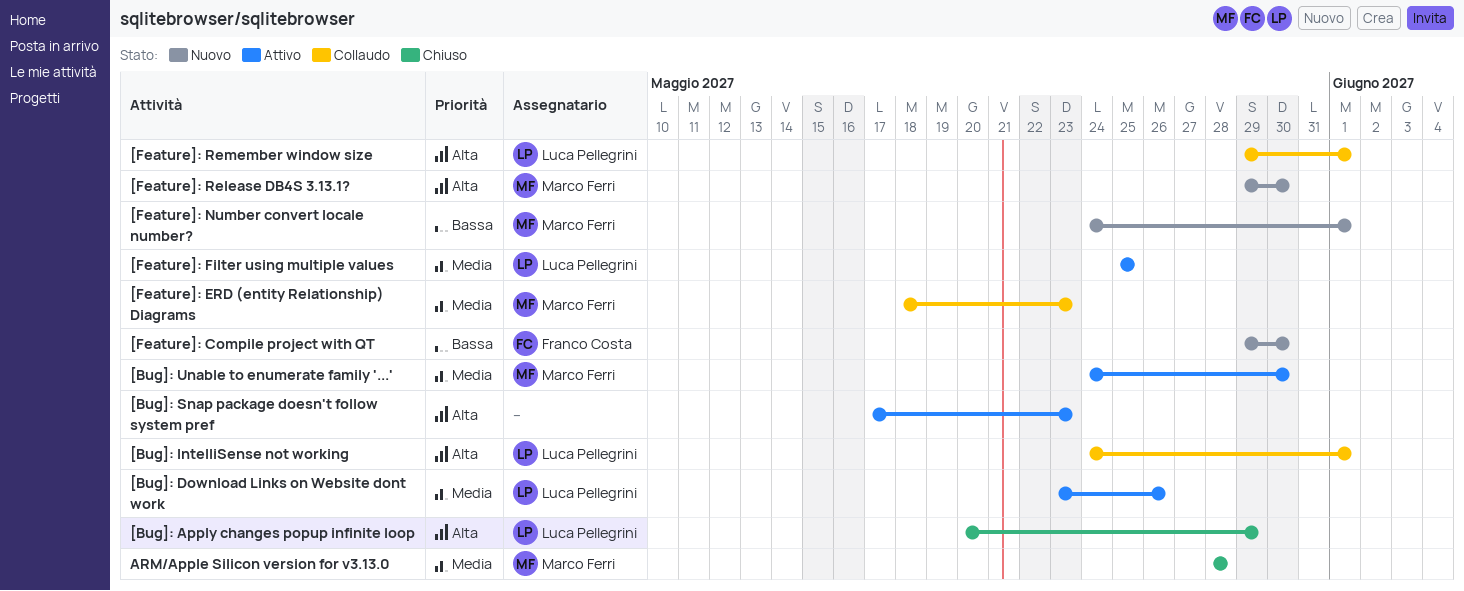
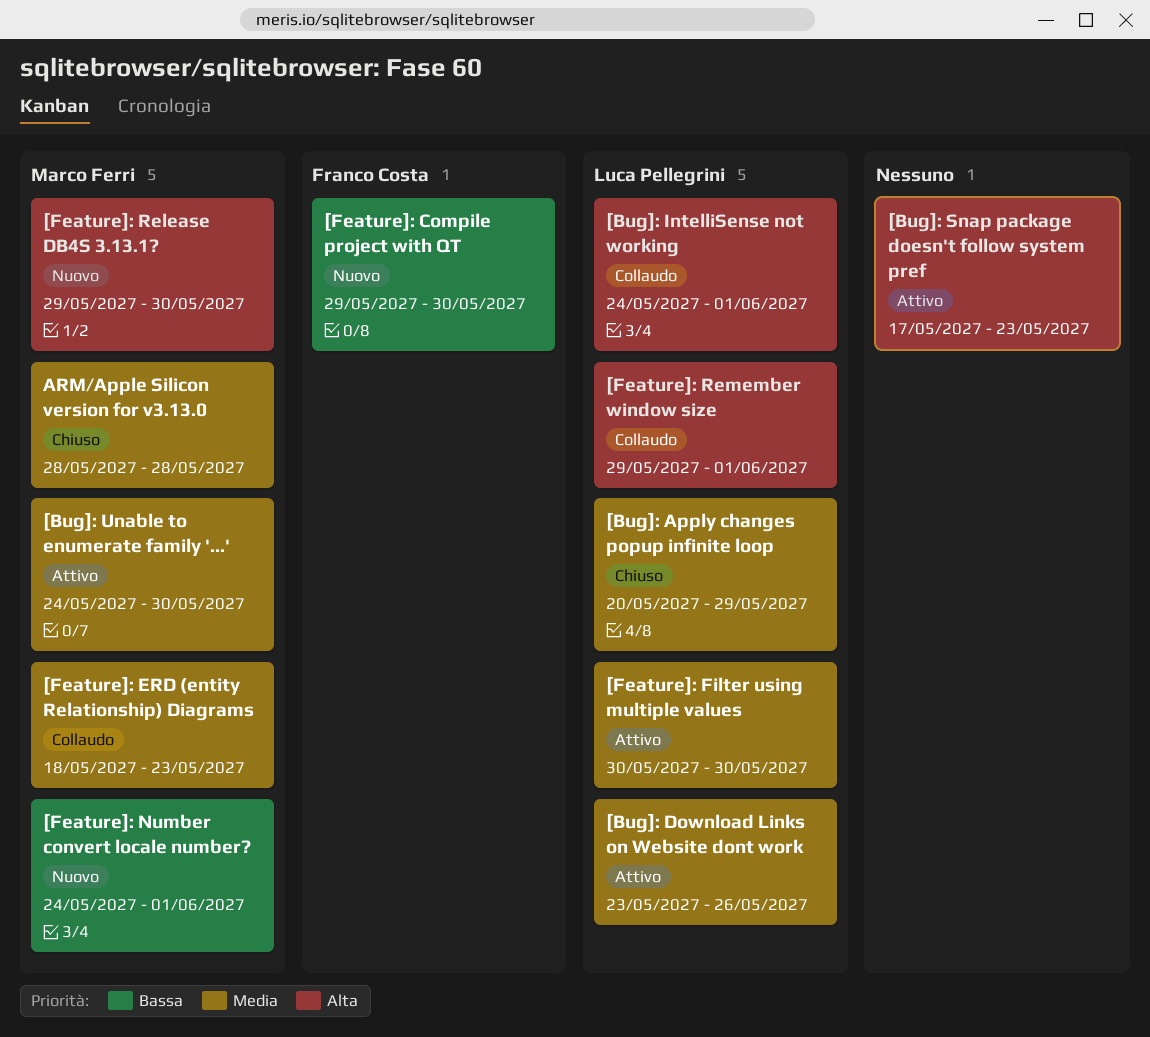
[Bug]: Apply changes popup infinite loop, priority: Alta -> Media
[Feature]: Filter using multiple values, start: May 25 -> May 30
[Feature]: Filter using multiple values, due: May 25 -> May 30

